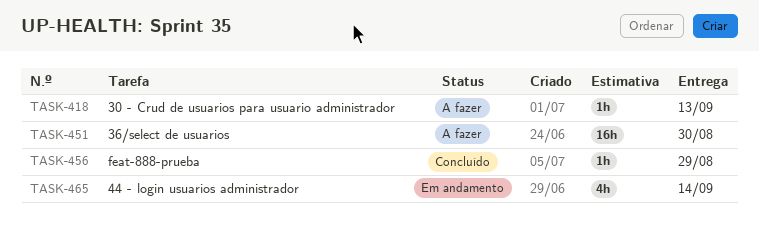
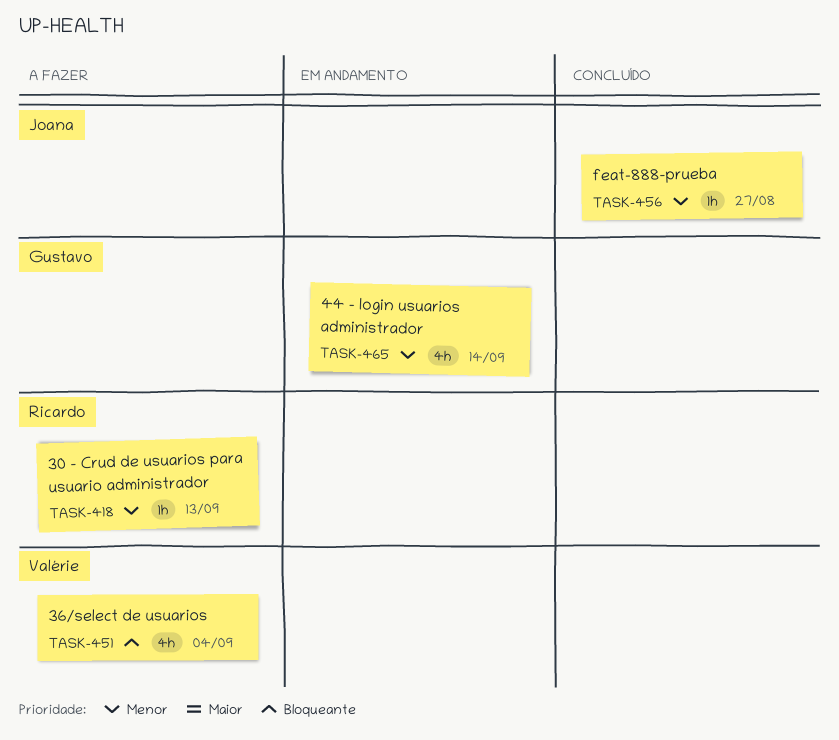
TASK-451, estimate: 16h -> 4h
TASK-451, due: Aug 30 -> Sep 4
TASK-456, due: Aug 29 -> Aug 27

